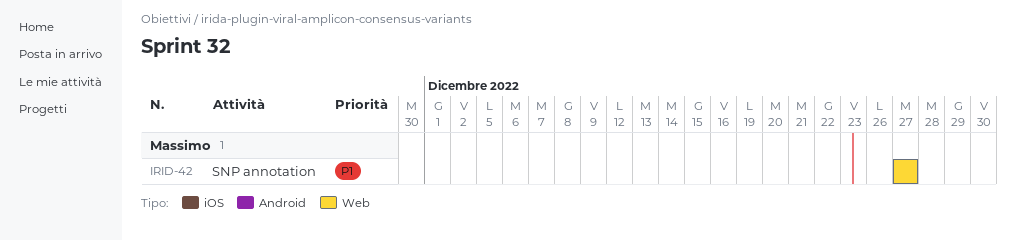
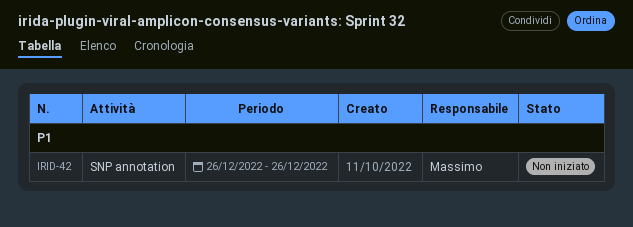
IRID-42, start: Dec 27 -> Dec 26
IRID-42, due: Dec 27 -> Dec 26

